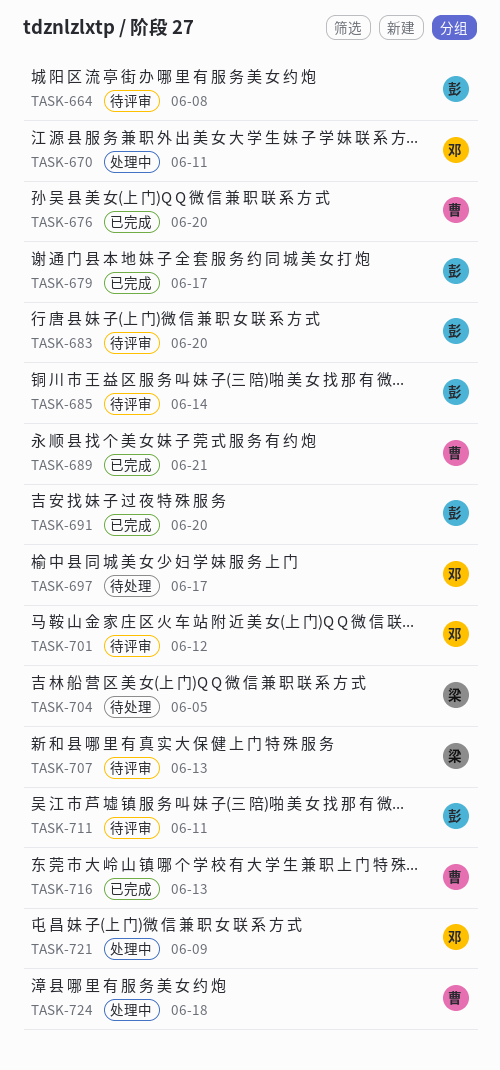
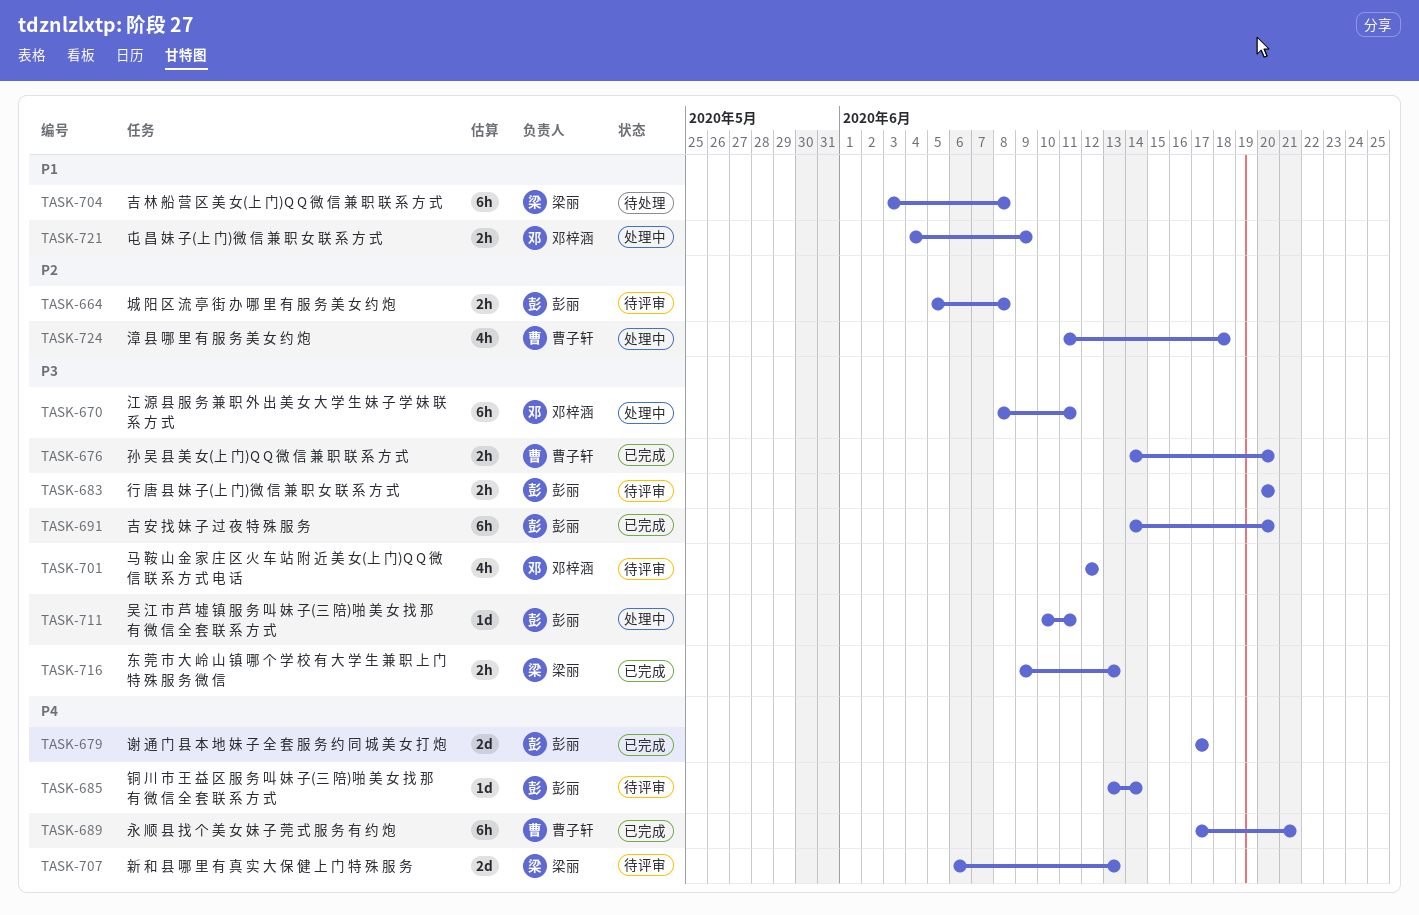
TASK-697: present -> none
TASK-704, due: Jun 5 -> Jun 8
TASK-711, status: 待评审 -> 处理中
TASK-716, owner: 曹子轩 -> 梁丽

